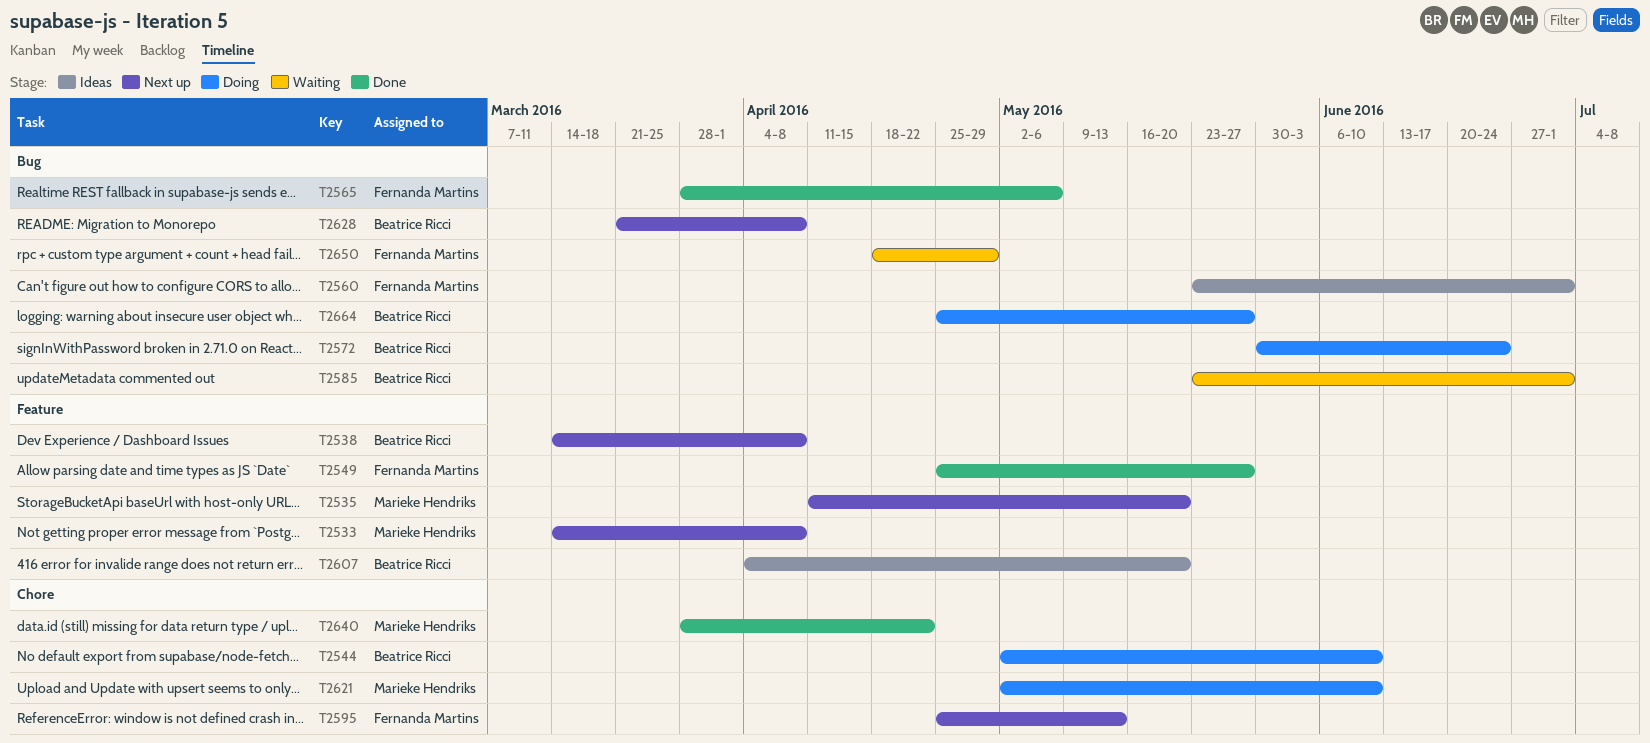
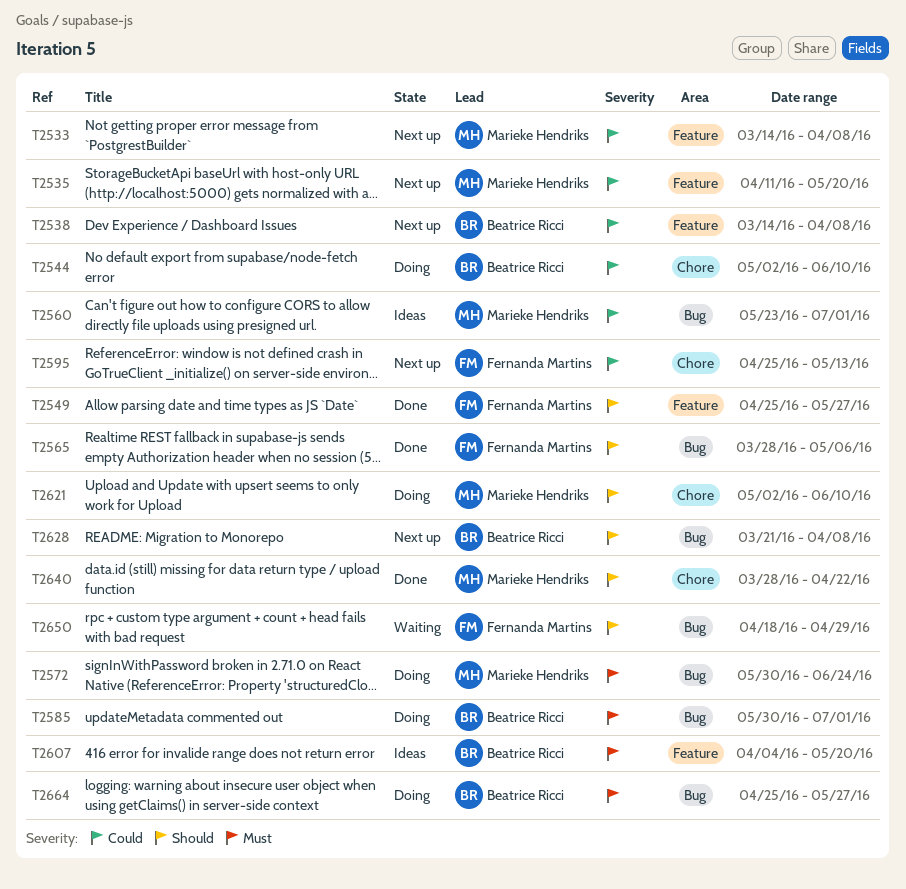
T2560, owner: Fernanda Martins -> Marieke Hendriks
T2572, owner: Beatrice Ricci -> Marieke Hendriks
T2585, status: Waiting -> Doing
T2585, start: May 23 -> May 30

